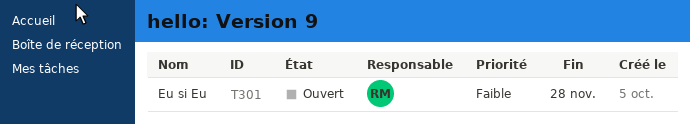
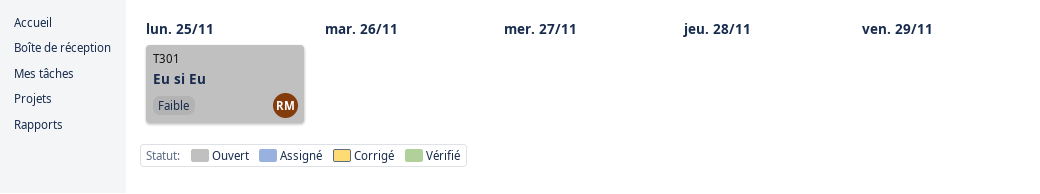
T301, due: Nov 28 -> Nov 25

